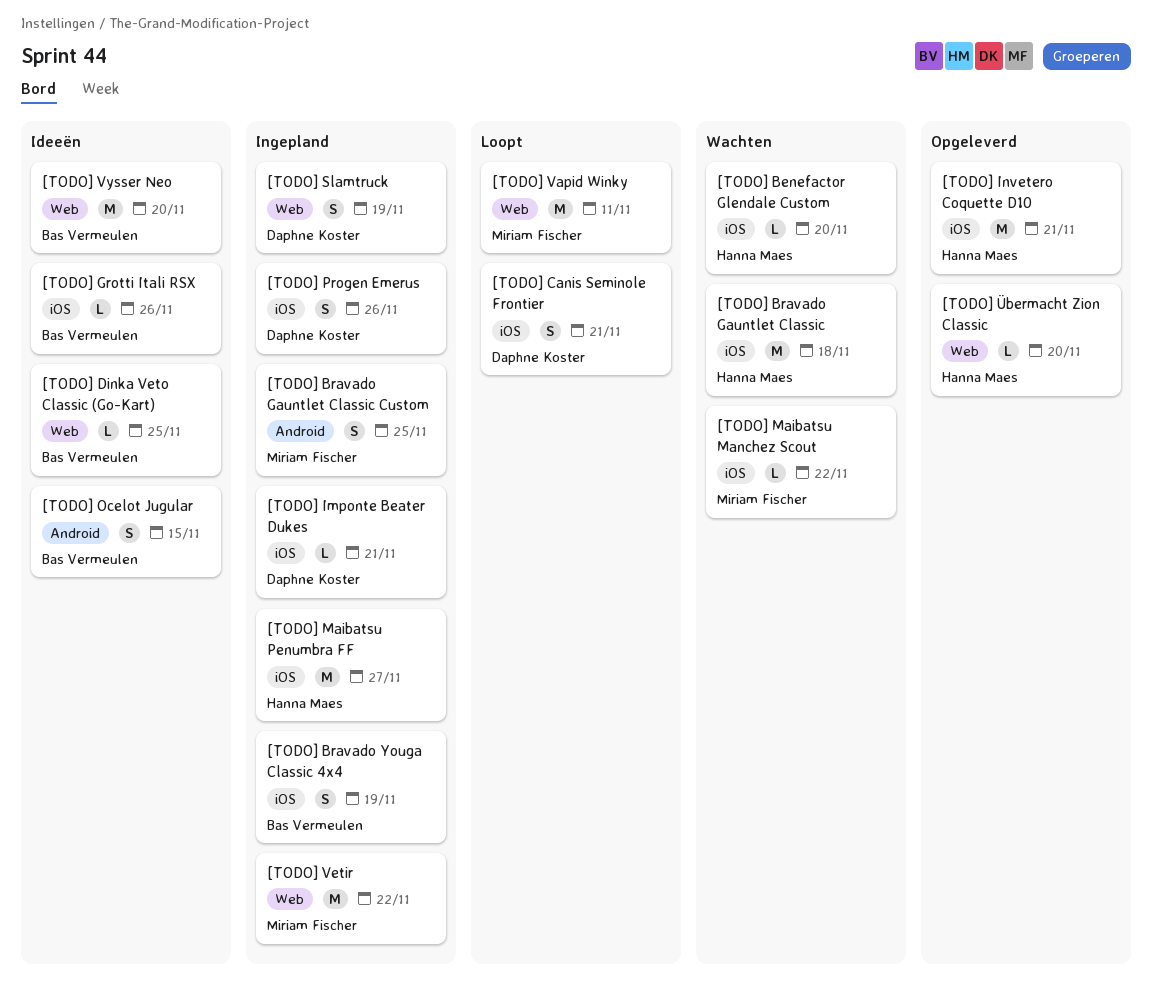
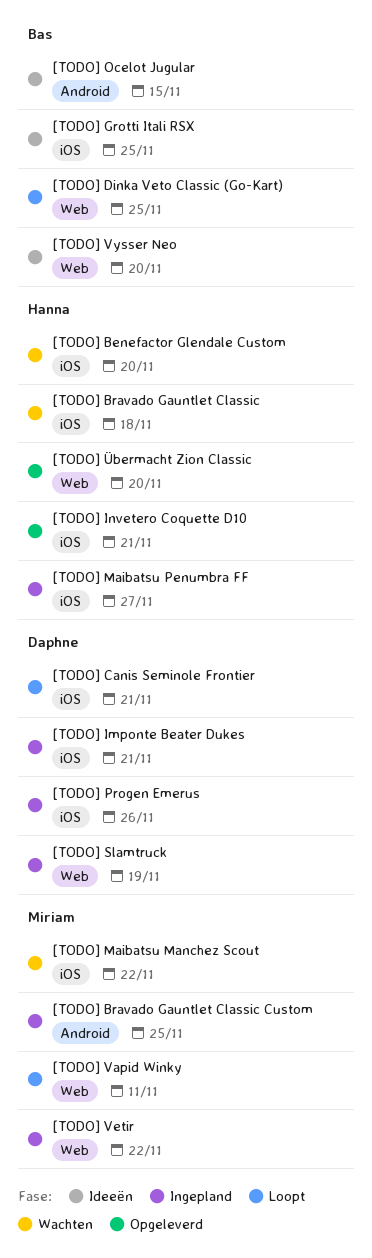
[TODO] Bravado Youga Classic 4x4: present -> none
[TODO] Dinka Veto Classic (Go-Kart), status: Ideeën -> Loopt
[TODO] Grotti Itali RSX, due: Nov 26 -> Nov 25

